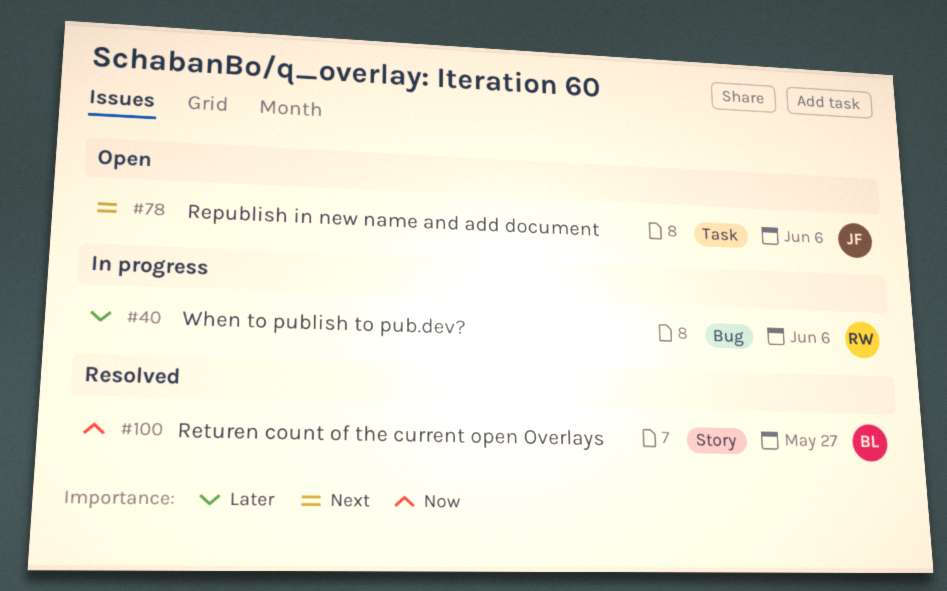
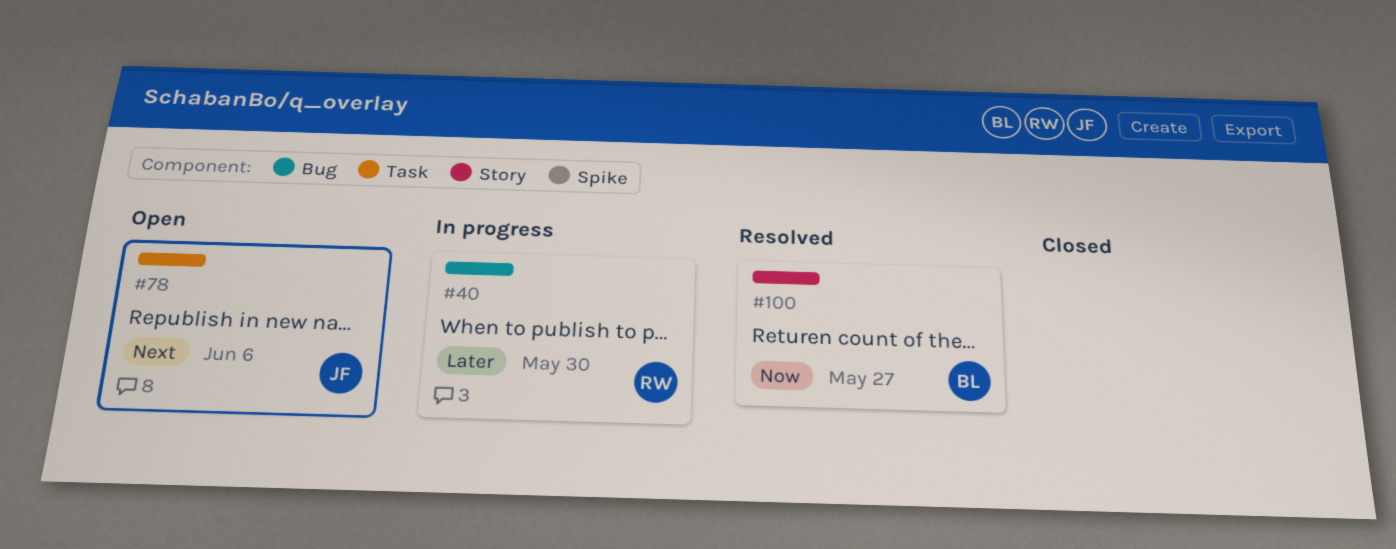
#40, due: Jun 6 -> May 30

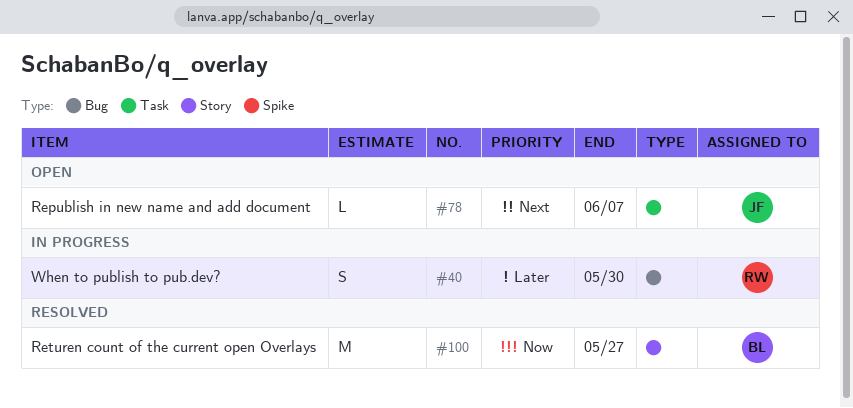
#78, due: Jun 6 -> Jun 7

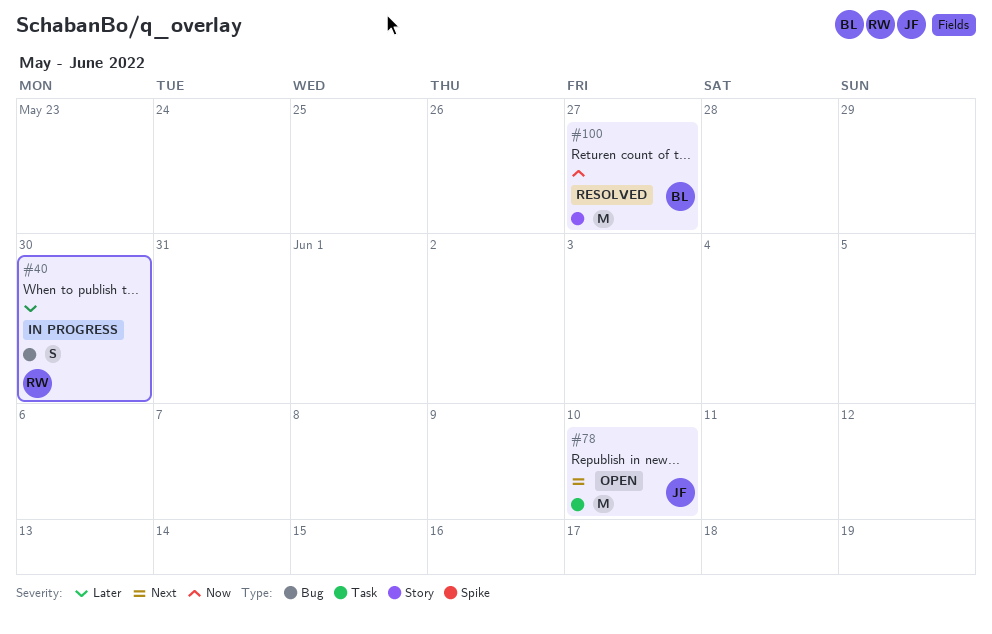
#78, estimate: L -> M
#78, due: Jun 7 -> Jun 10

